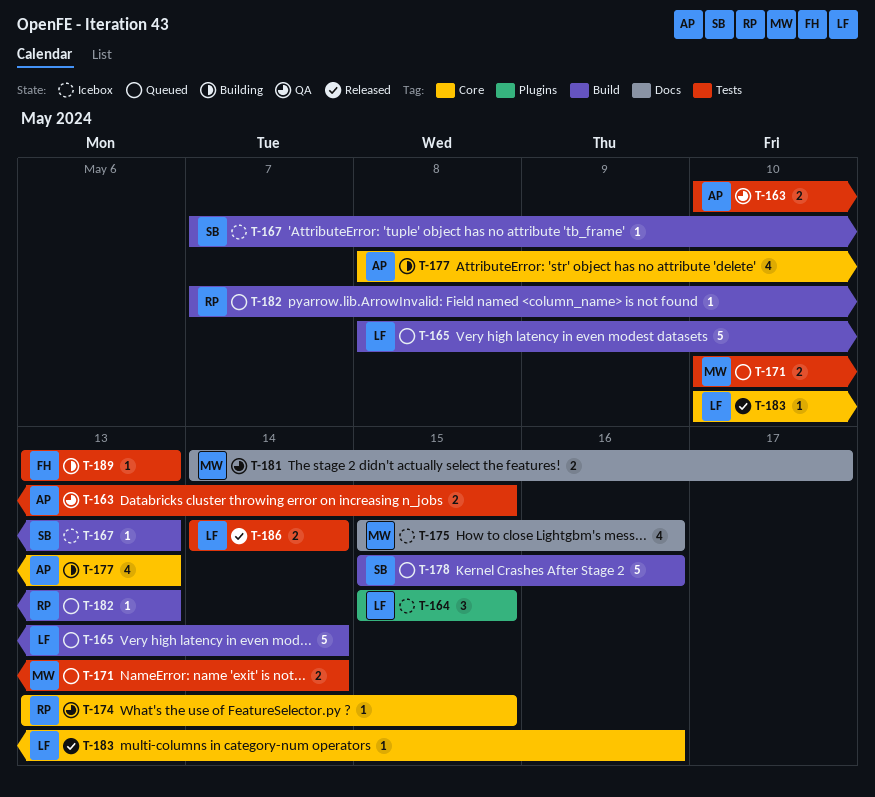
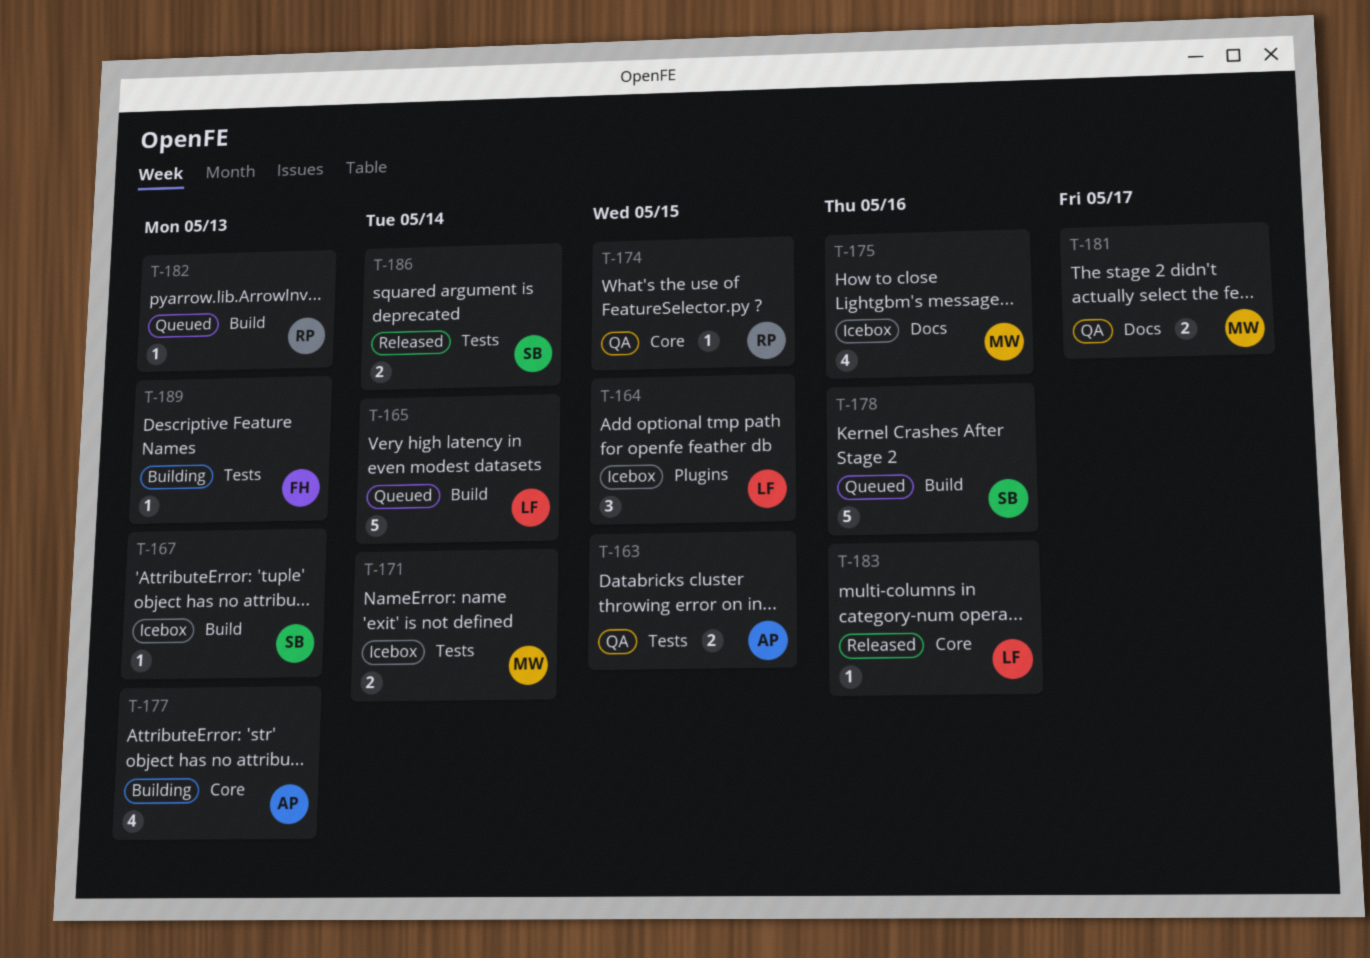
T-171, status: Queued -> Icebox
T-186, owner: LF -> SB

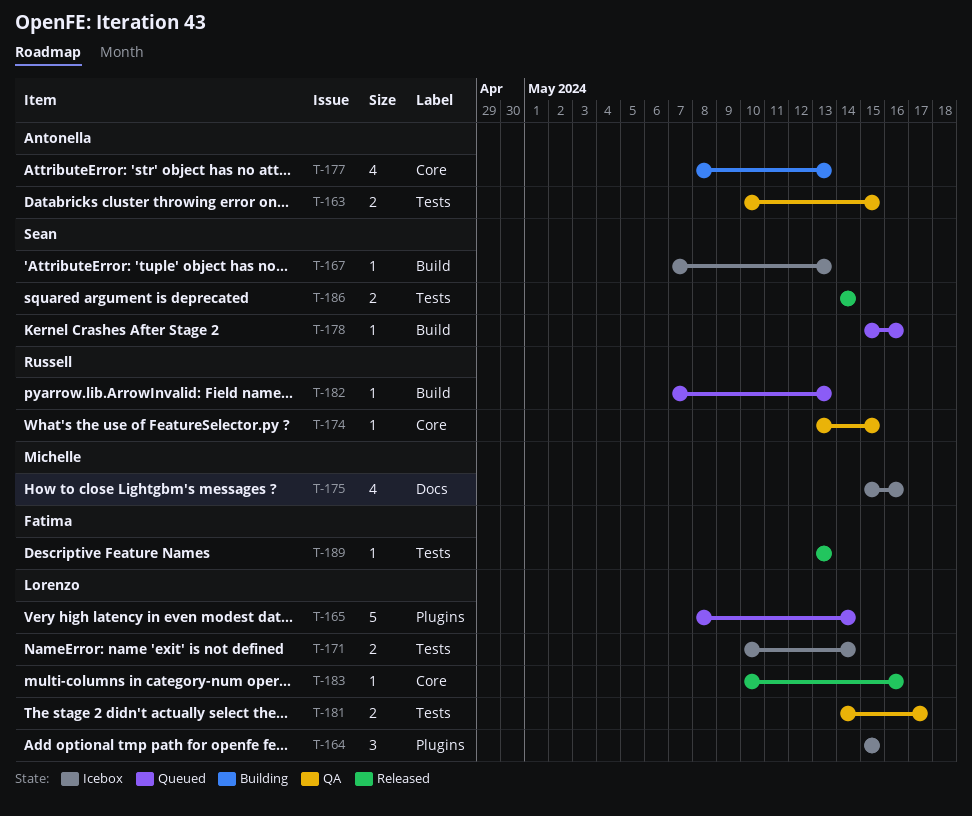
T-165, label: Build -> Plugins
T-171, owner: Michelle -> Lorenzo
T-178, estimate: 5 -> 1
T-181, owner: Michelle -> Lorenzo
T-181, label: Docs -> Tests
T-189, status: Building -> Released

